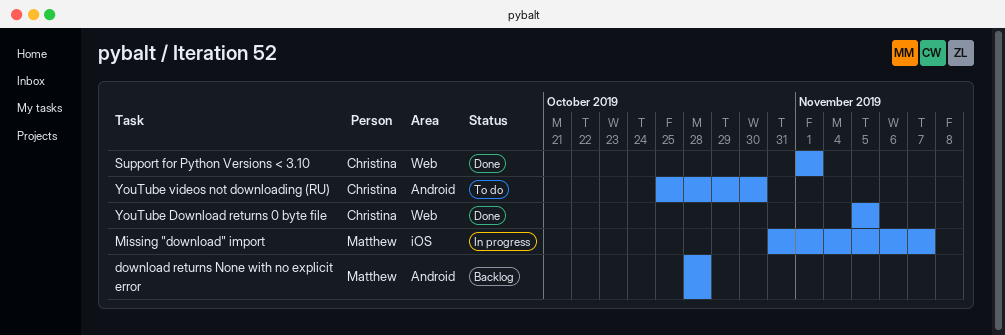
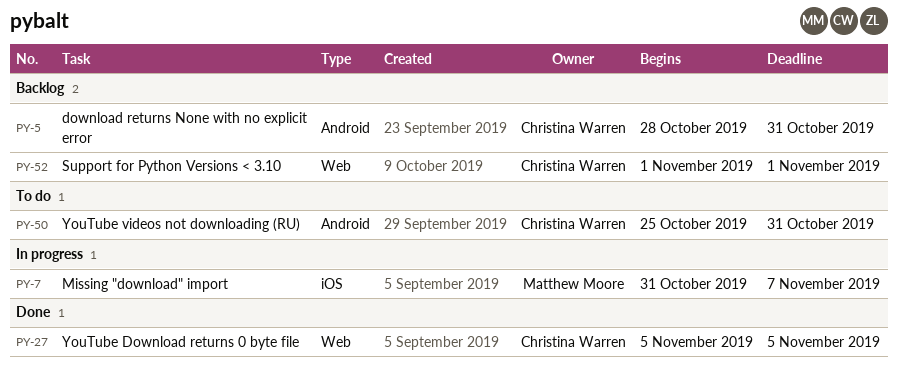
download returns None with no explicit error, owner: Matthew Moore -> Christina Warren
download returns None with no explicit error, due: Oct 28 -> Oct 31
Support for Python Versions < 3.10, status: Done -> Backlog
YouTube videos not downloading (RU), due: Oct 30 -> Oct 31

